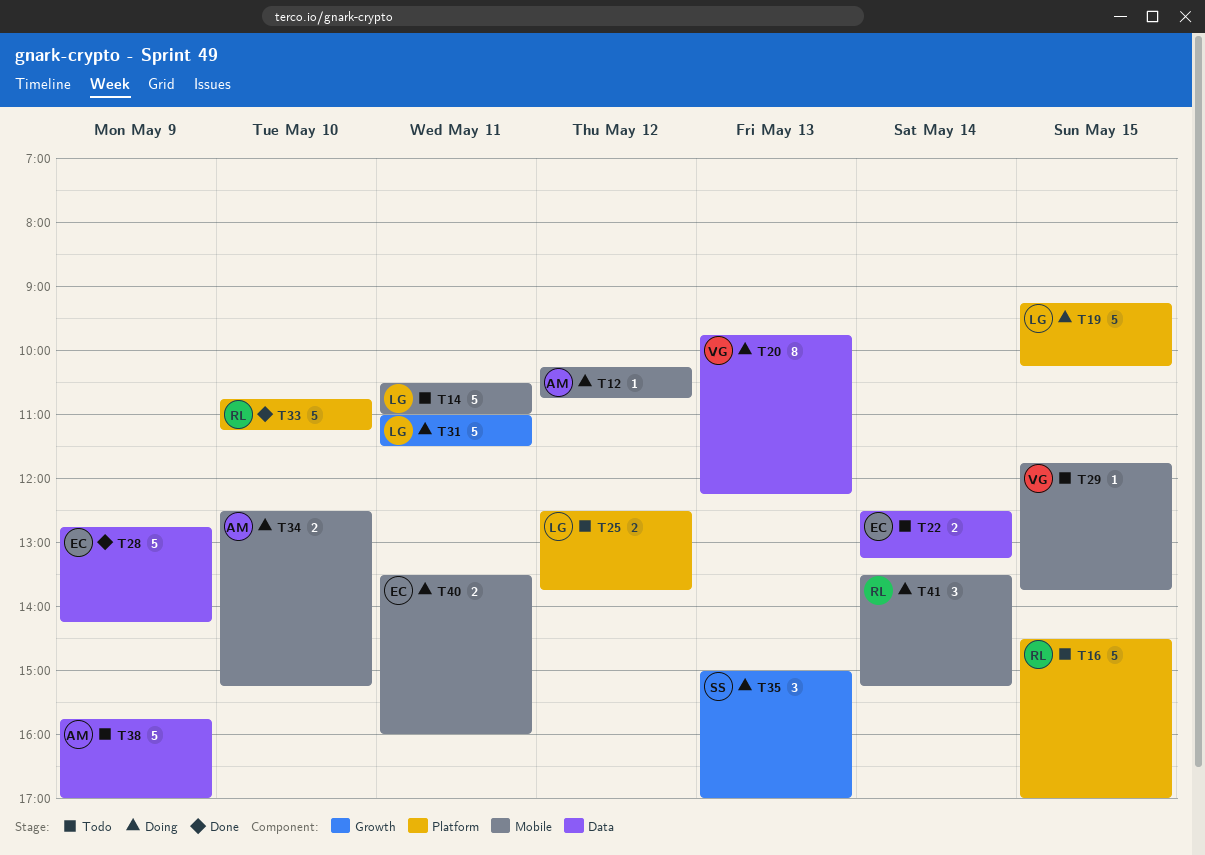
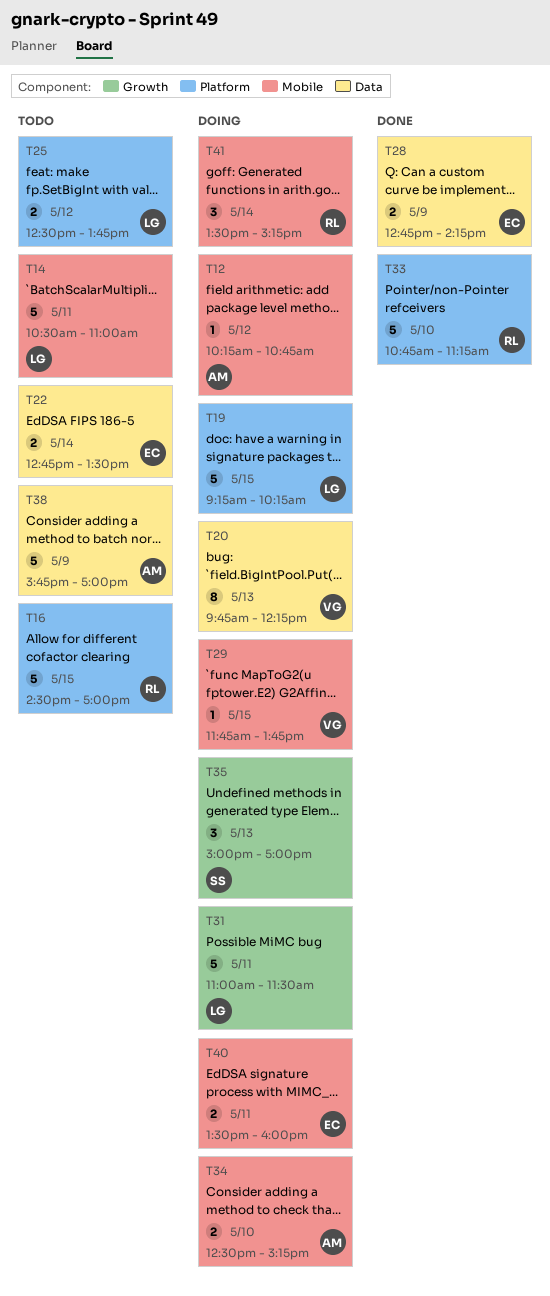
T22, begins: 12:30 -> 12:45
T22, ends: 13:15 -> 13:30
T28, estimate: 5 -> 2
T29, status: Todo -> Doing

